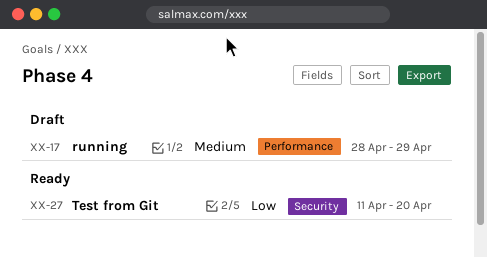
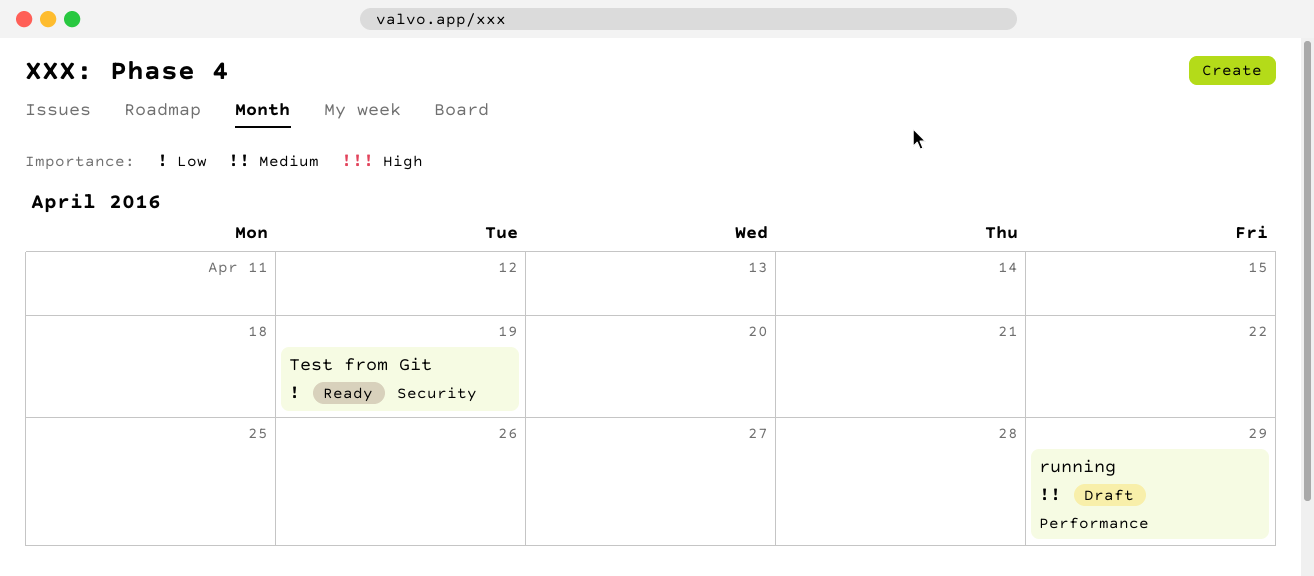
Test from Git, due: Apr 20 -> Apr 19

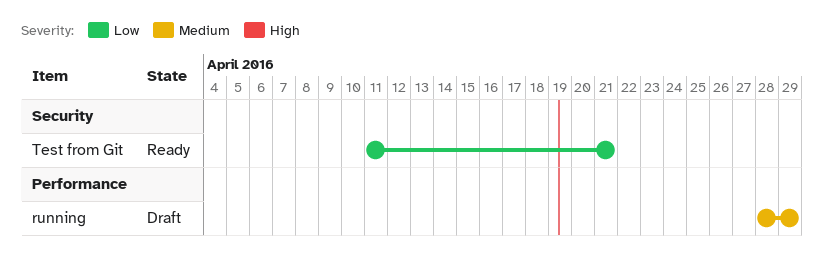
Test from Git, due: Apr 19 -> Apr 21

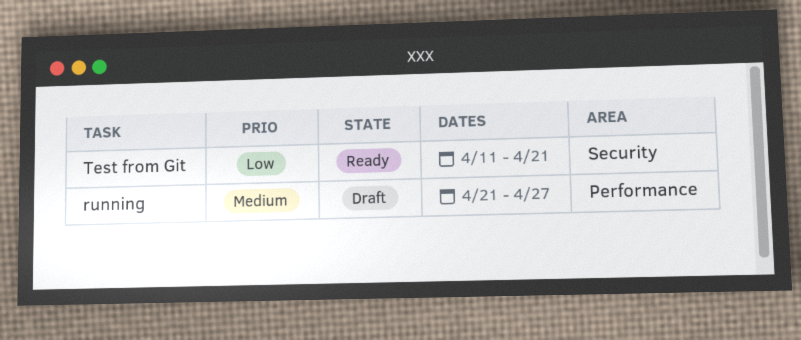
running, start: Apr 28 -> Apr 21
running, due: Apr 29 -> Apr 27

